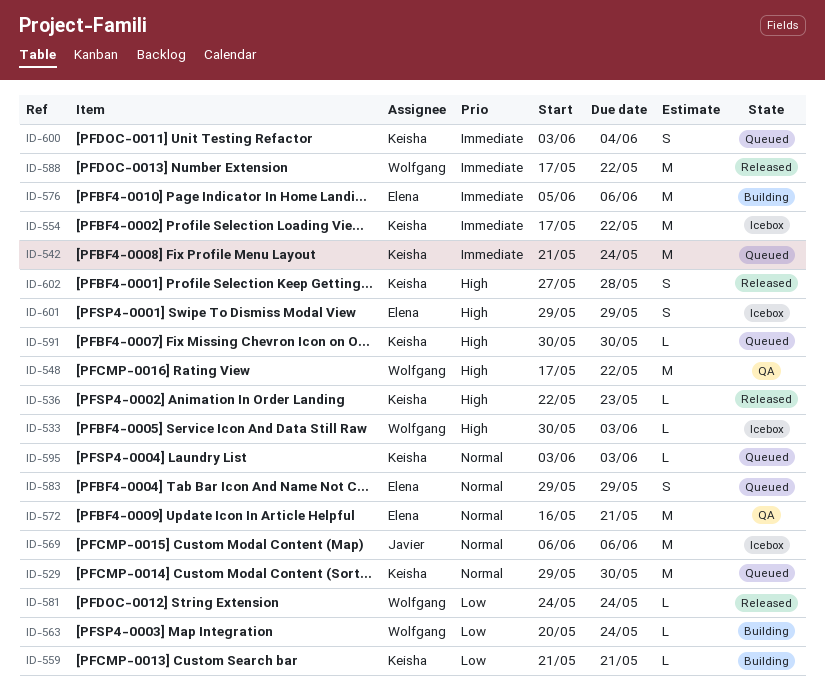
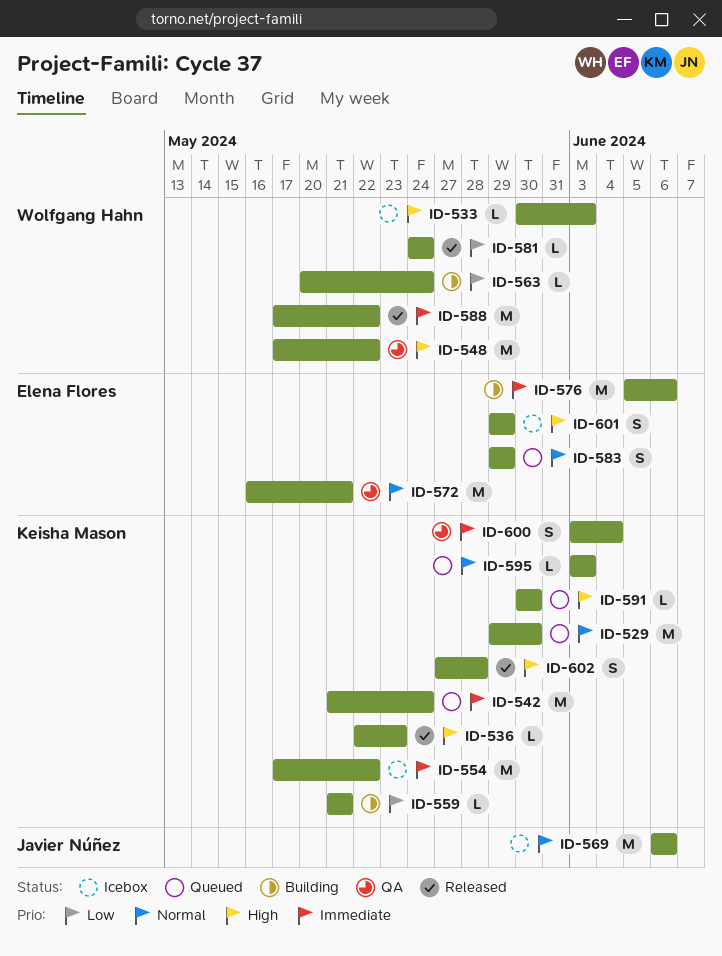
ID-600, status: Queued -> QA

